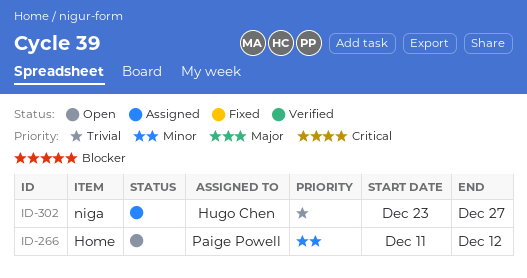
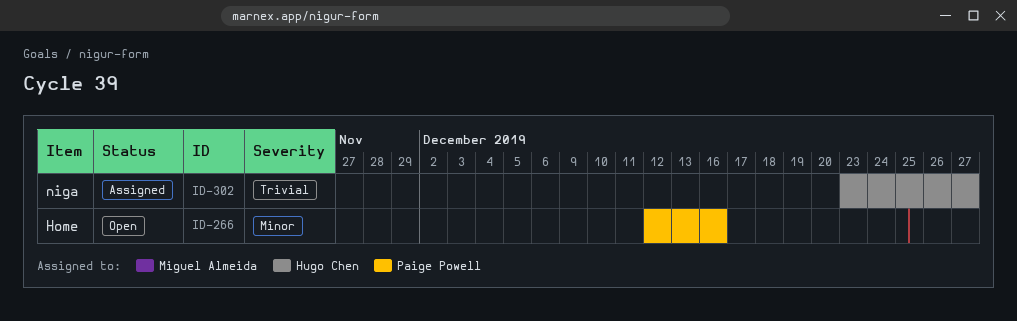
ID-266, start: Dec 11 -> Dec 12
ID-266, due: Dec 12 -> Dec 16

